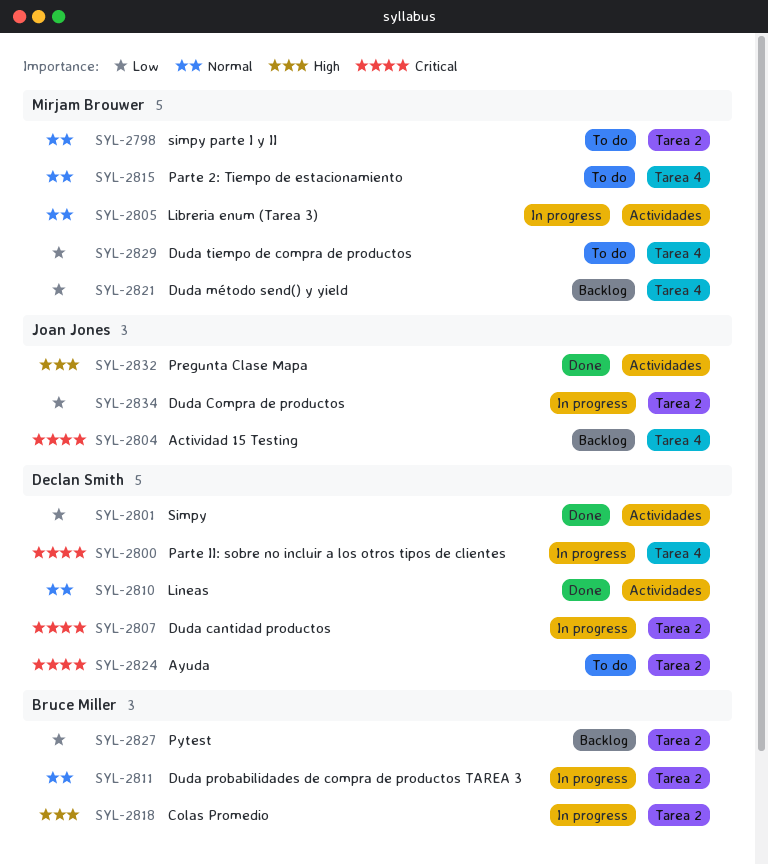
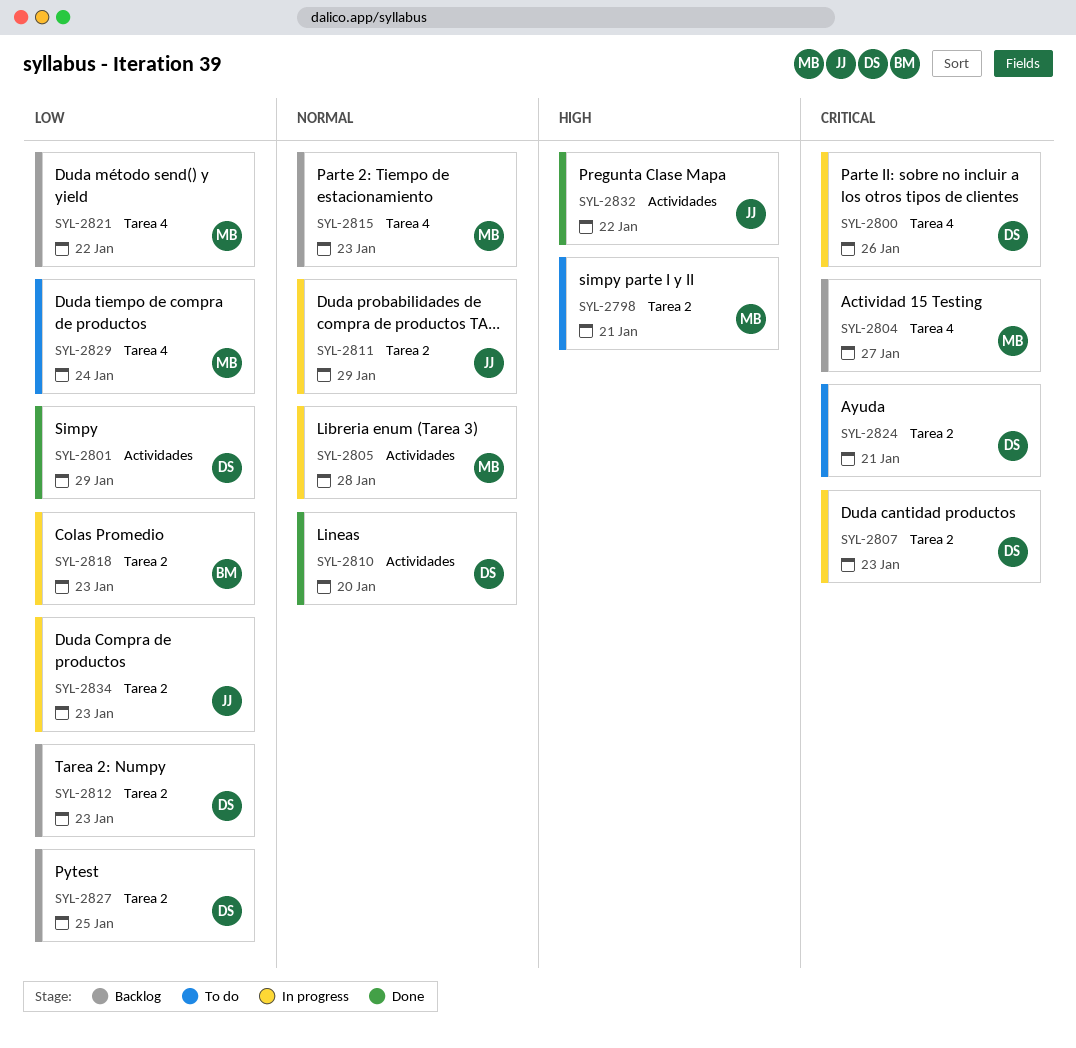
SYL-2798, priority: Normal -> High
SYL-2804, owner: Joan Jones -> Mirjam Brouwer
SYL-2811, owner: Bruce Miller -> Joan Jones
SYL-2812: none -> present
SYL-2815, status: To do -> Backlog
SYL-2818, priority: High -> Low
SYL-2827, owner: Bruce Miller -> Declan Smith

